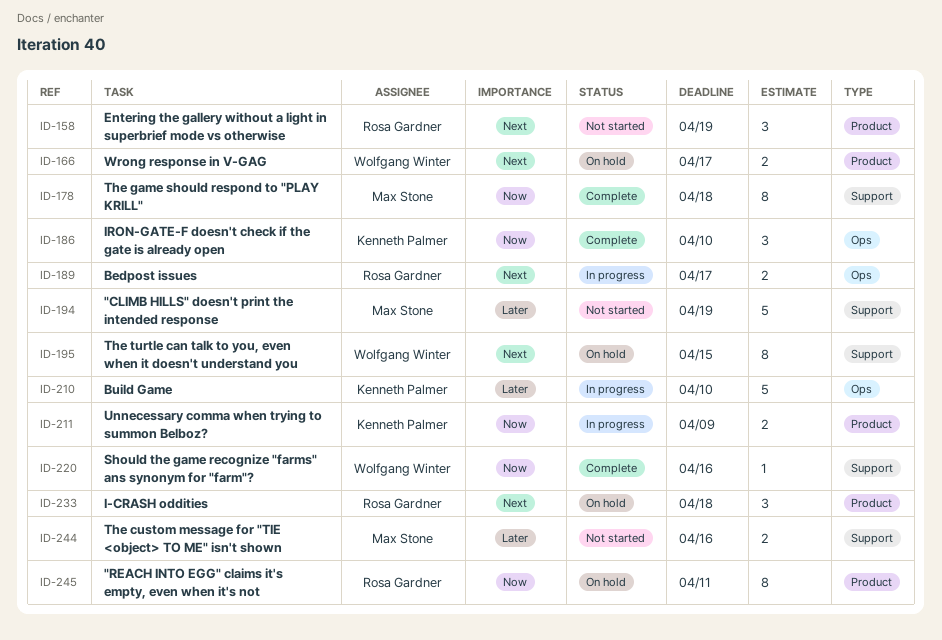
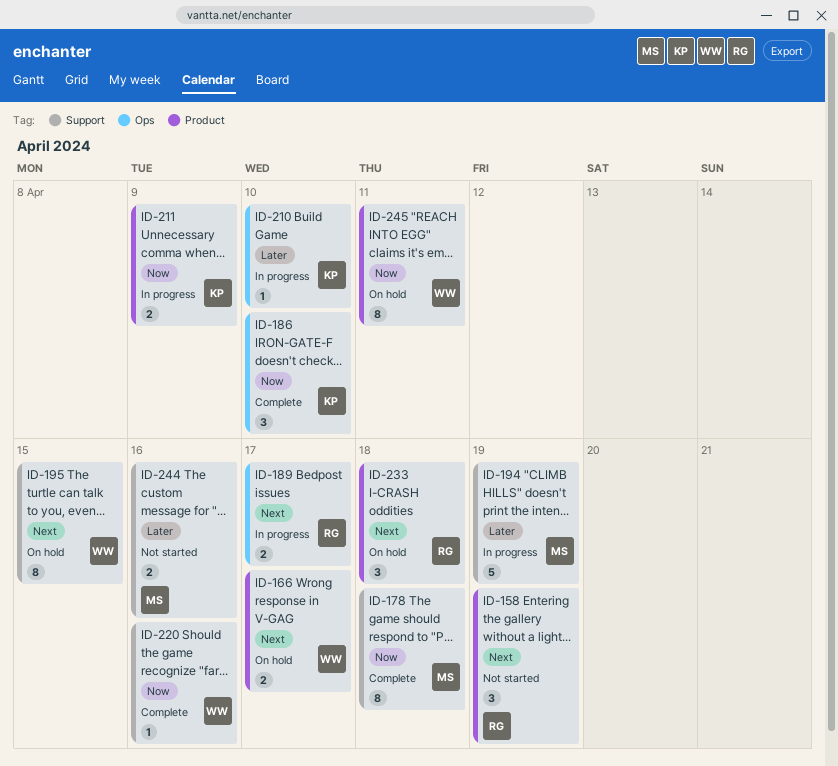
ID-194, status: Not started -> In progress
ID-210, estimate: 5 -> 1
ID-245, owner: Rosa Gardner -> Wolfgang Winter

